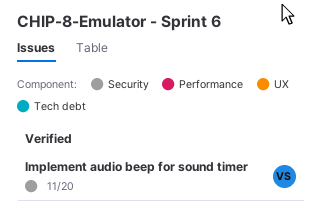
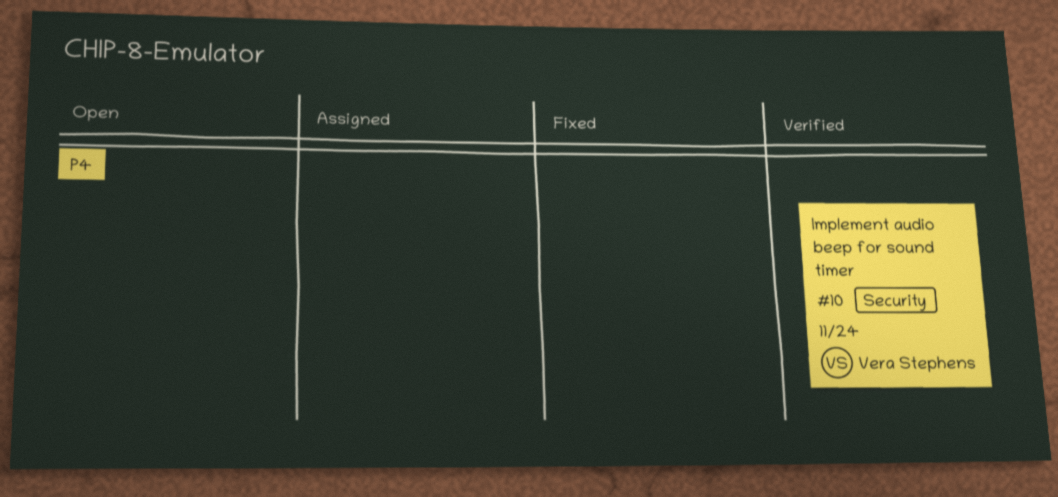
Implement audio beep for sound timer, due: Nov 20 -> Nov 24

